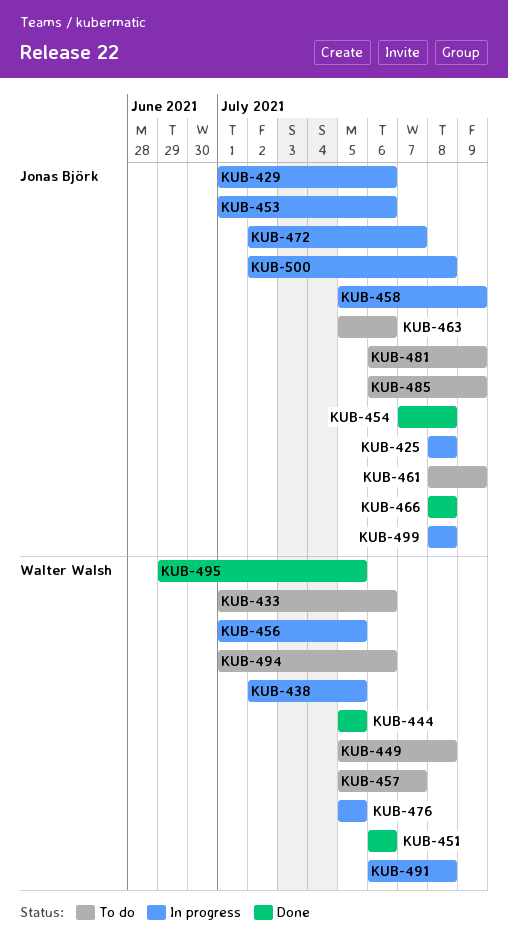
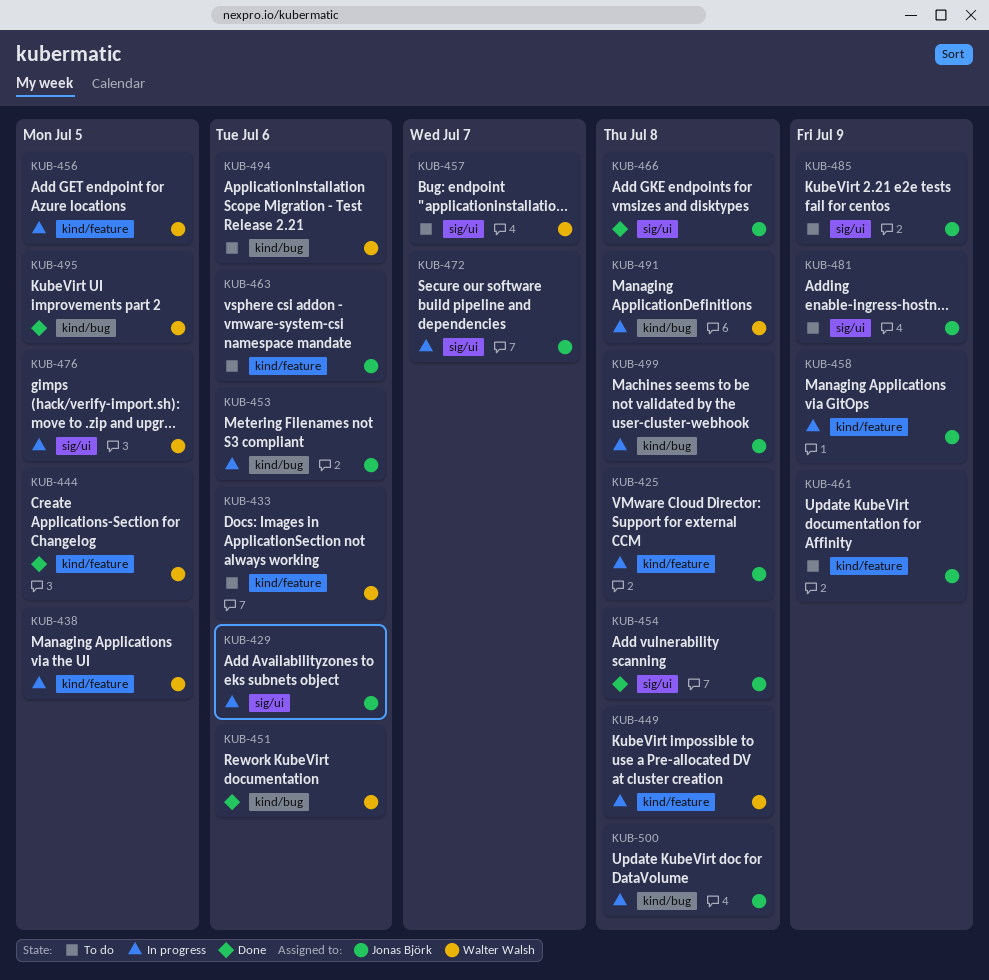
KUB-449, status: To do -> In progress

